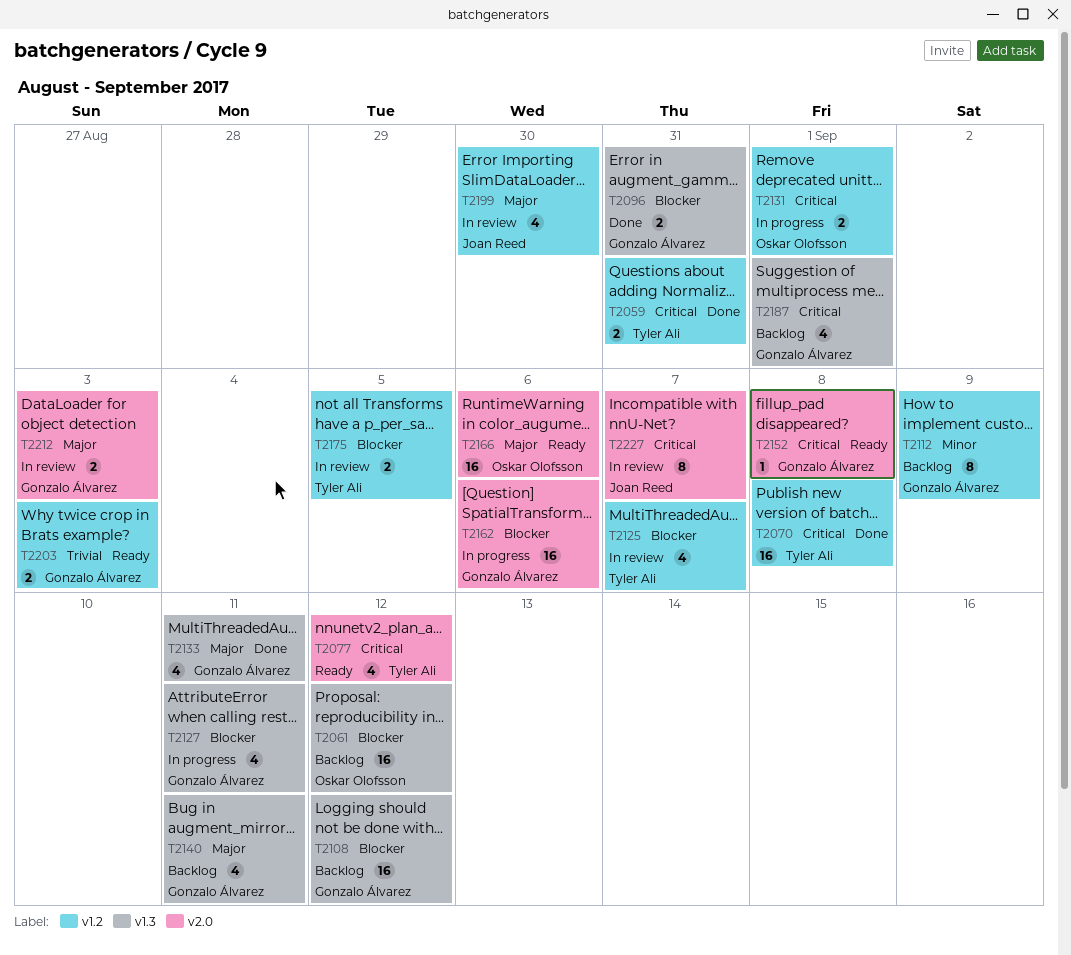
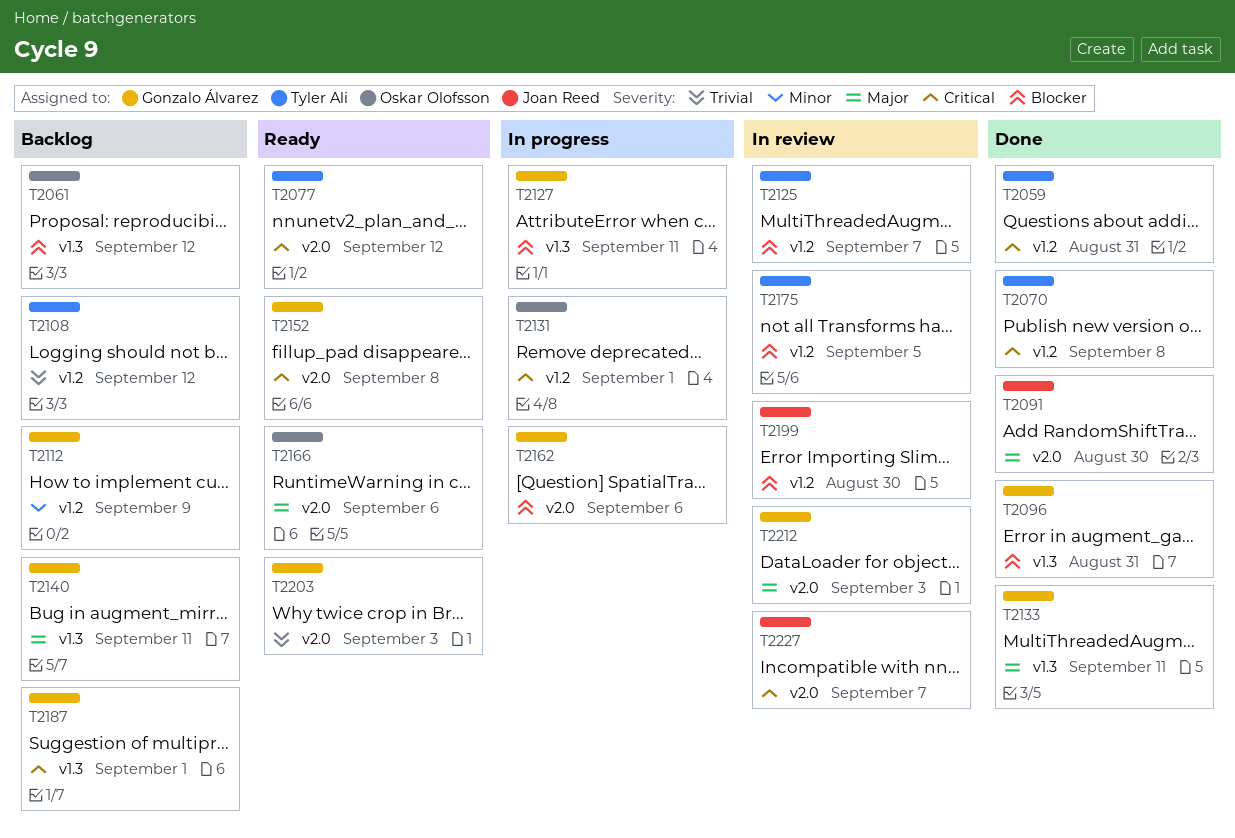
T2091: none -> present
T2108, owner: Gonzalo Álvarez -> Tyler Ali
T2108, priority: Blocker -> Trivial
T2108, label: v1.3 -> v1.2
T2199, priority: Major -> Blocker
T2203, label: v1.2 -> v2.0

